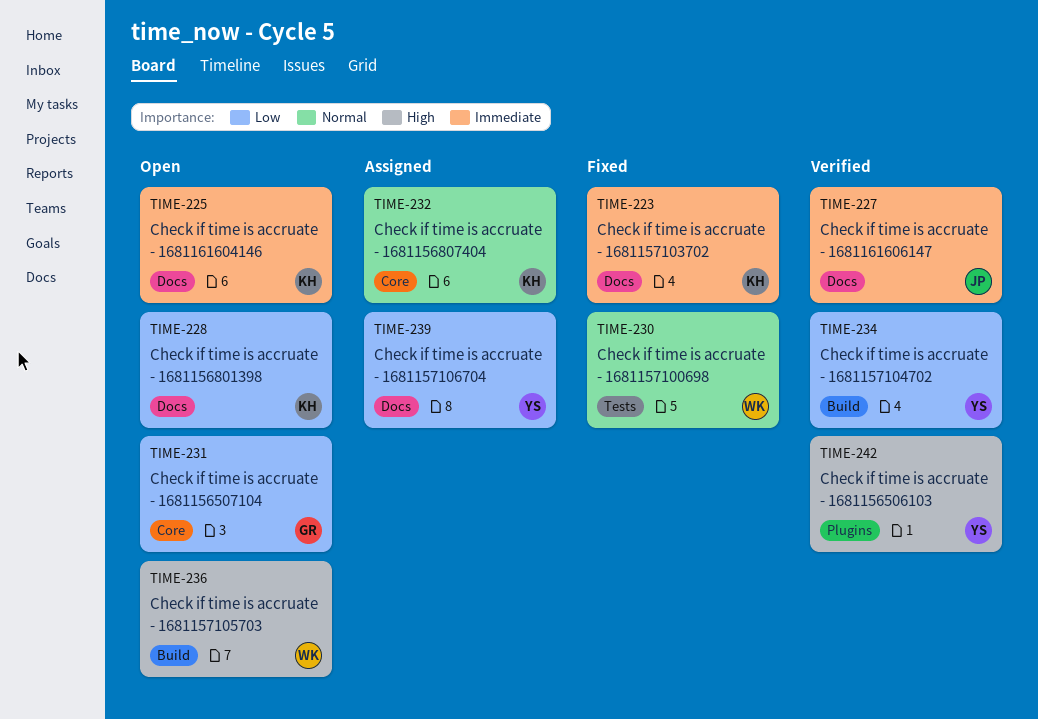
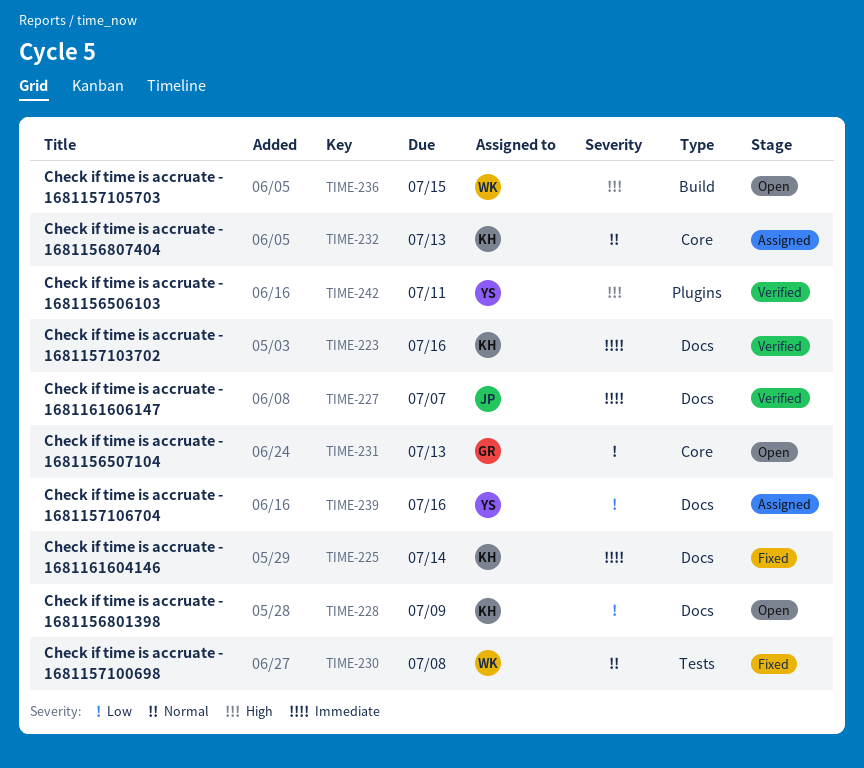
TIME-223, status: Fixed -> Verified
TIME-225, status: Open -> Fixed
TIME-234: present -> none

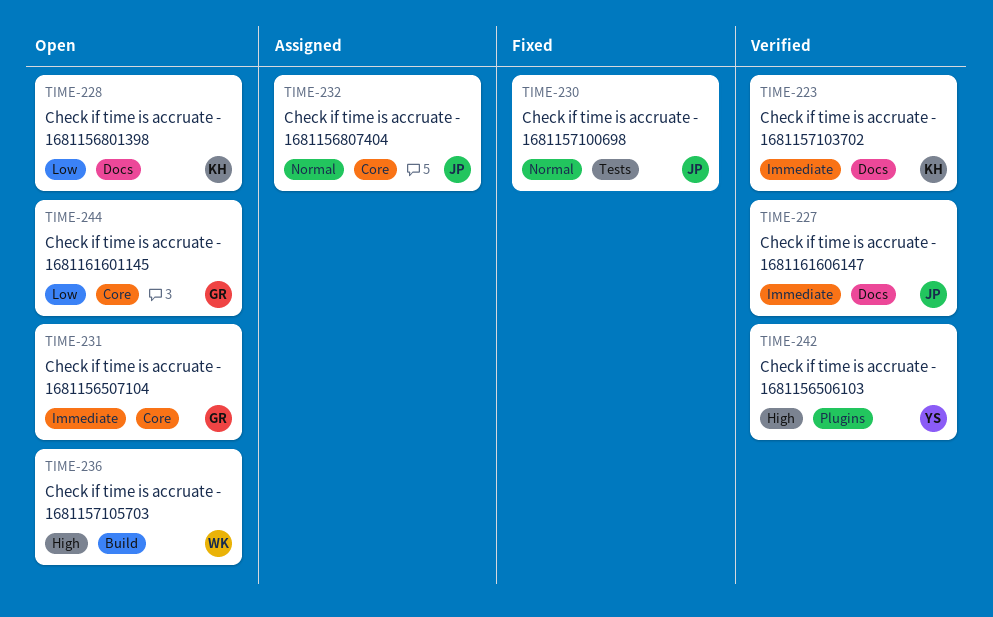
TIME-225: present -> none
TIME-230, owner: WK -> JP
TIME-231, priority: Low -> Immediate
TIME-232, owner: KH -> JP
TIME-239: present -> none
TIME-244: none -> present

